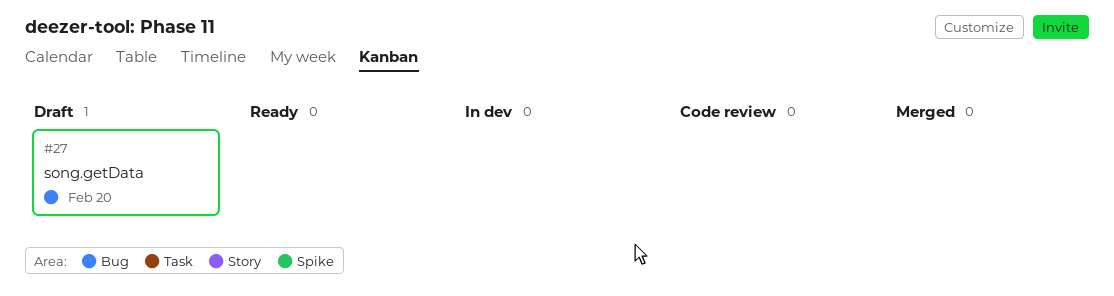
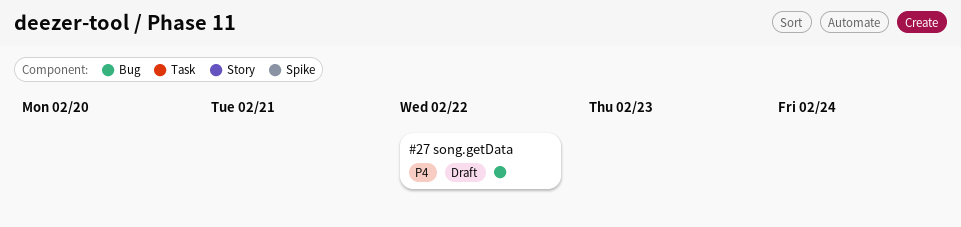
#27, due: Feb 20 -> Feb 22

